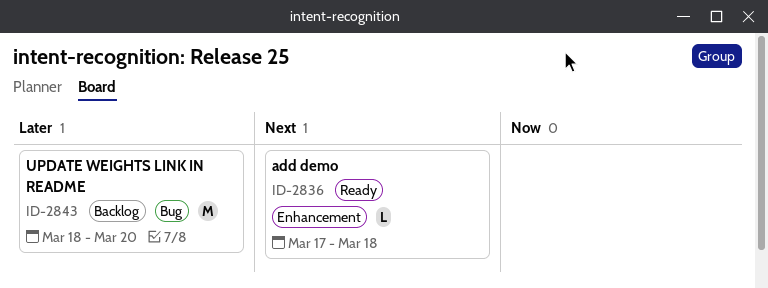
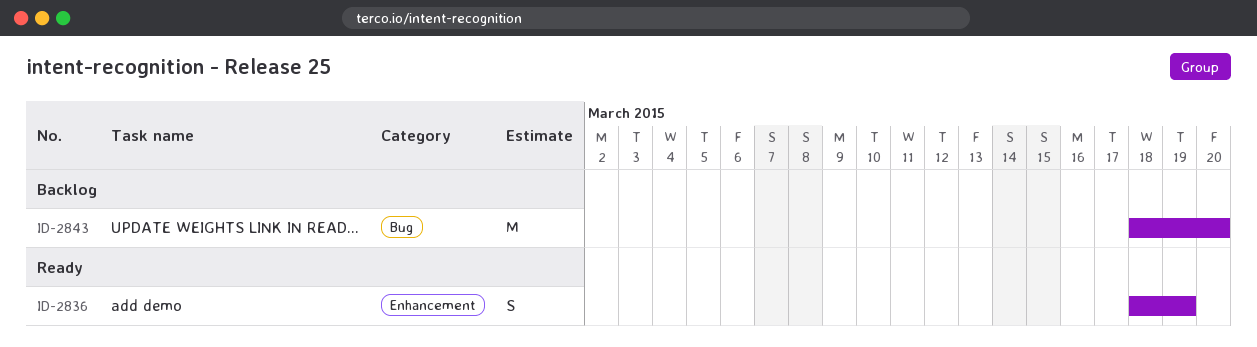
ID-2836, estimate: L -> S
ID-2836, start: Mar 17 -> Mar 18
ID-2836, due: Mar 18 -> Mar 19

